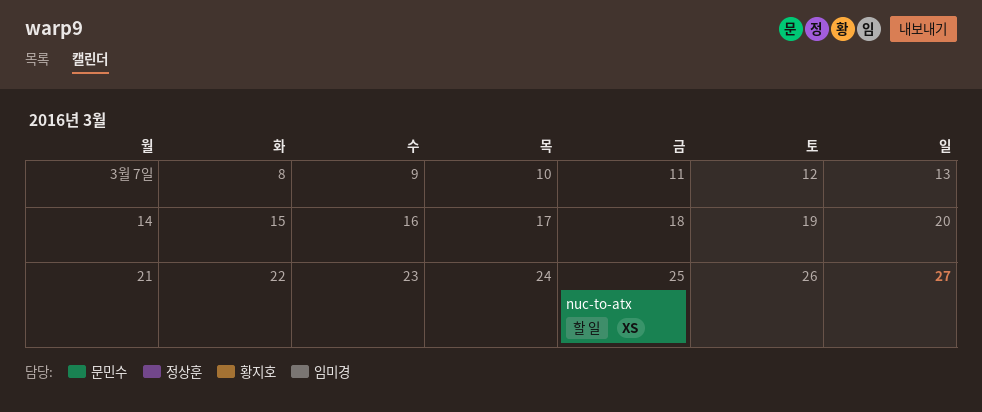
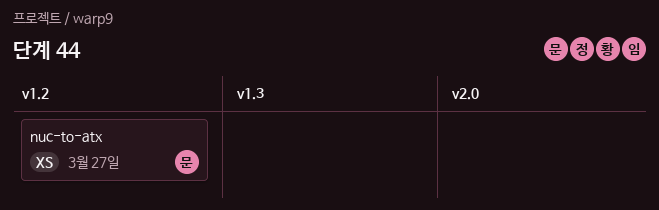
nuc-to-atx, due: Mar 25 -> Mar 27

